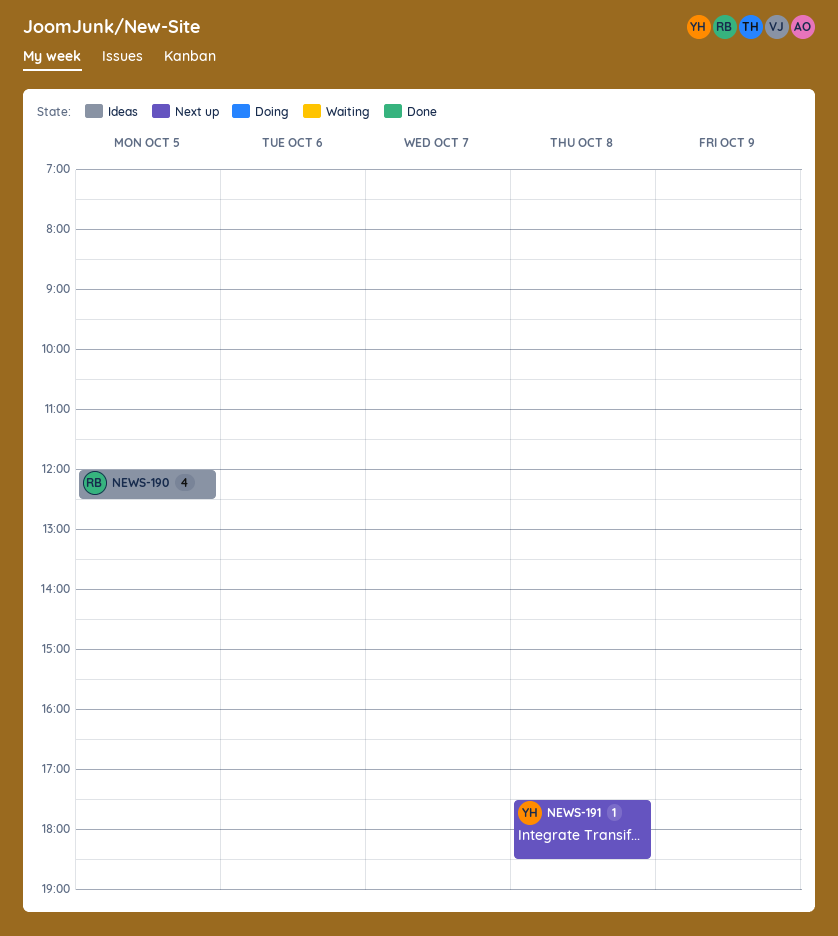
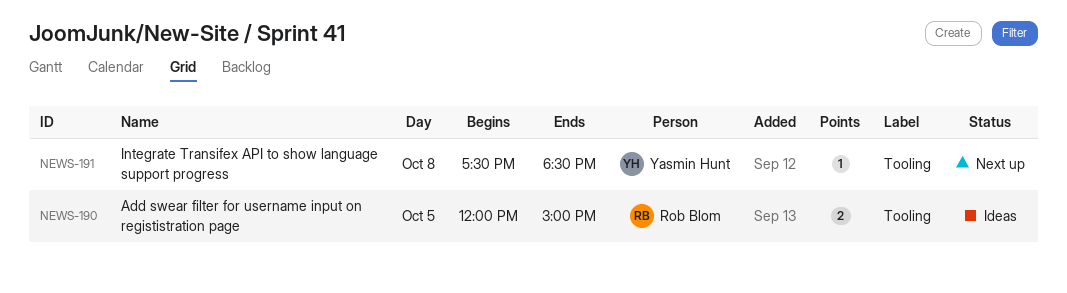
NEWS-190, estimate: 4 -> 2
NEWS-190, ends: 12:30 -> 15:00

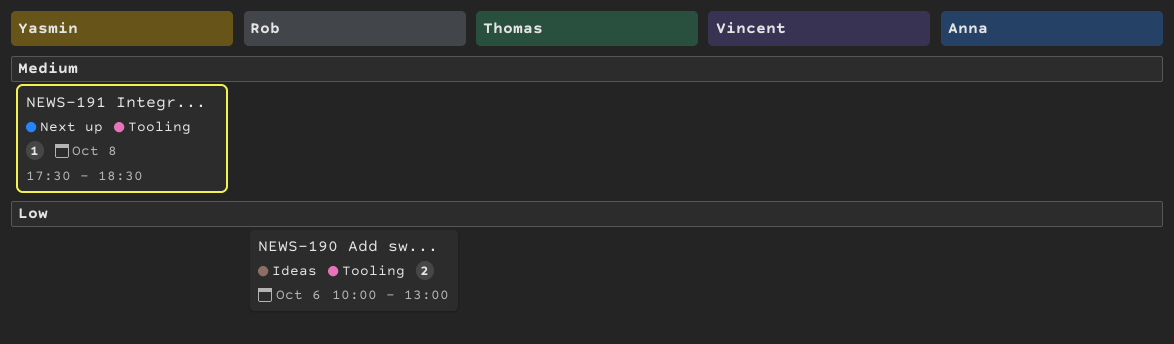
NEWS-190, day: Oct 5 -> Oct 6
NEWS-190, begins: 12:00 -> 10:00
NEWS-190, ends: 15:00 -> 13:00

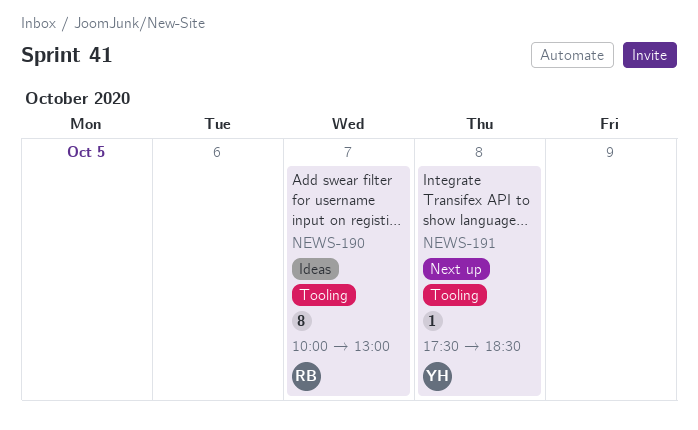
NEWS-190, estimate: 2 -> 8
NEWS-190, day: Oct 6 -> Oct 7

